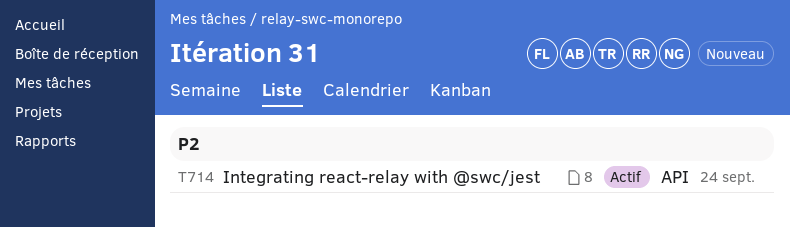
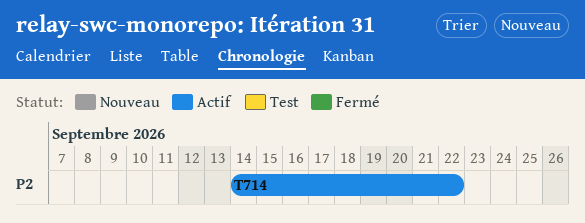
T714, due: Sep 24 -> Sep 22

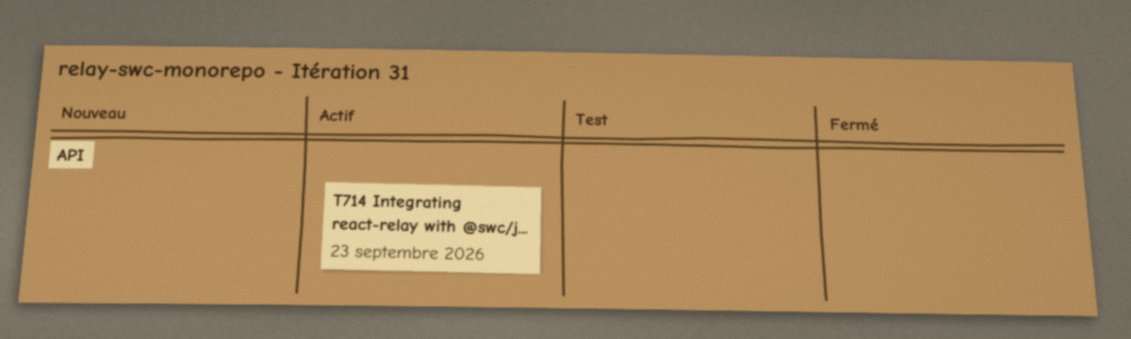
T714, due: Sep 22 -> Sep 23

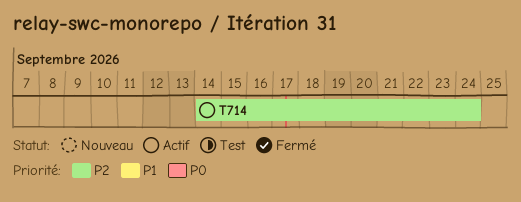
T714, due: Sep 23 -> Sep 24

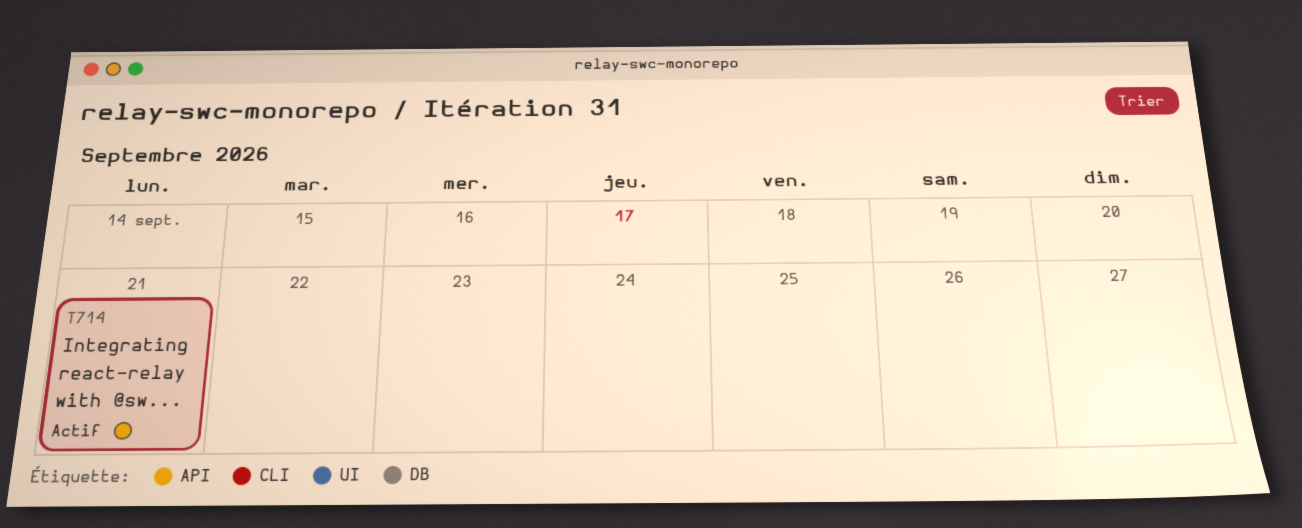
T714, due: Sep 24 -> Sep 21

